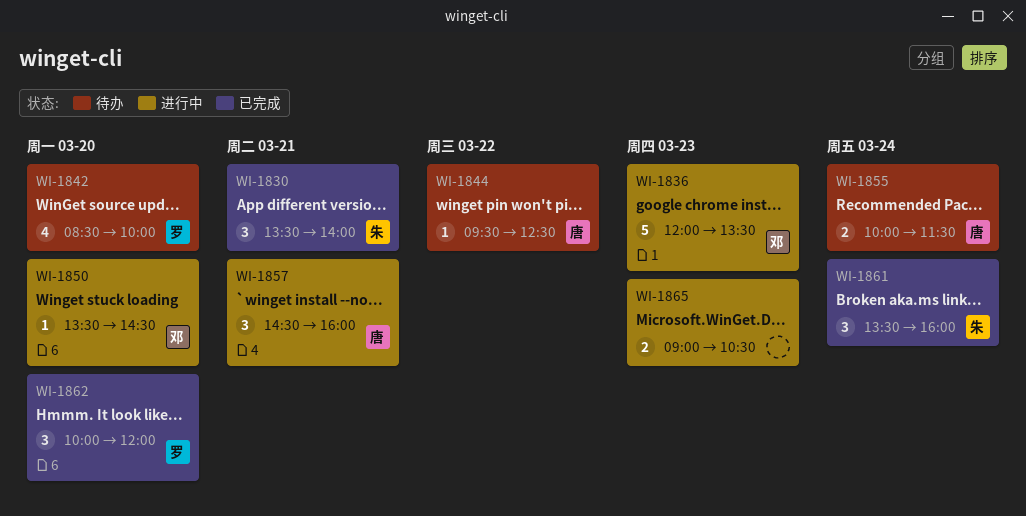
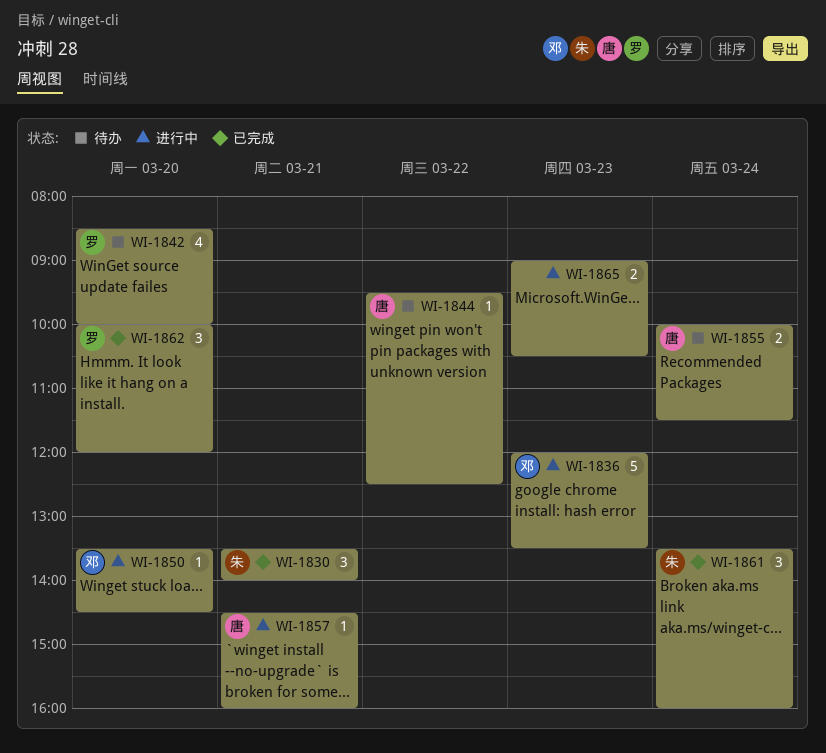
WI-1857, estimate: 3 -> 1

